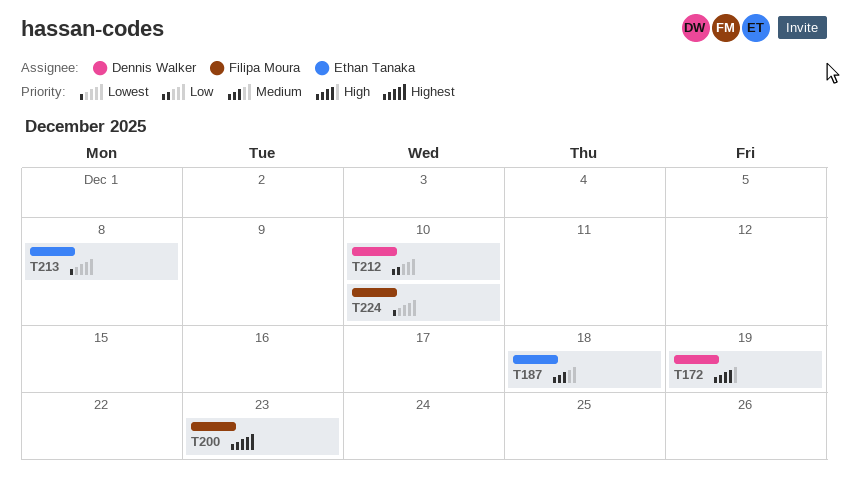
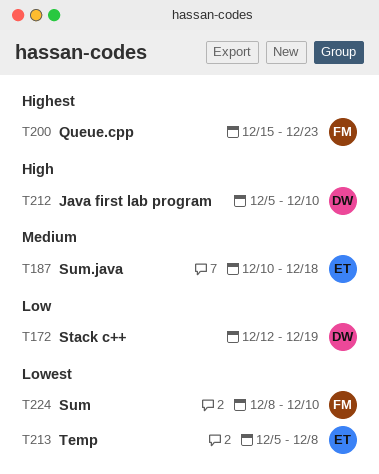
T172, priority: High -> Low
T212, priority: Low -> High

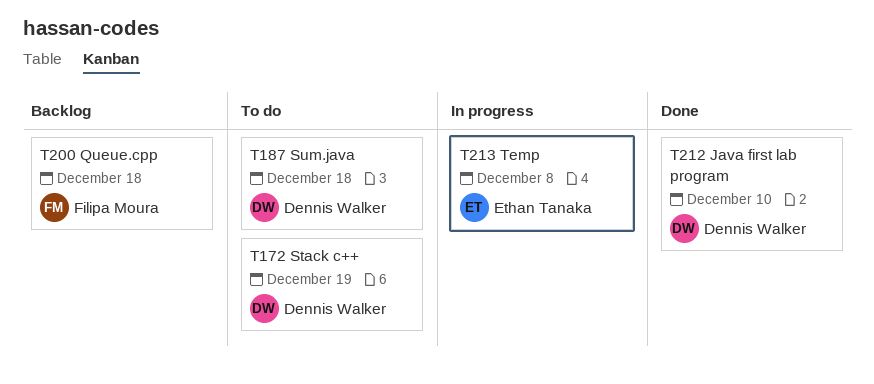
T187, owner: Ethan Tanaka -> Dennis Walker
T200, due: Dec 23 -> Dec 18
T224: present -> none

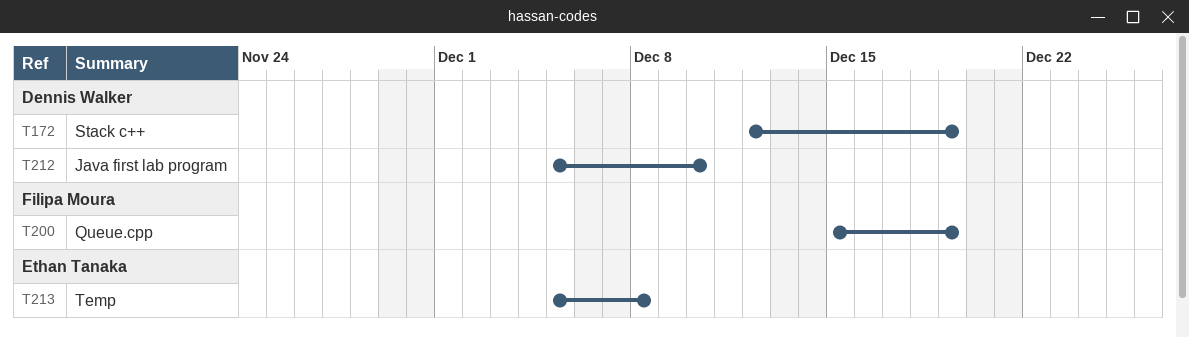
T187: present -> none
T200, due: Dec 18 -> Dec 19

